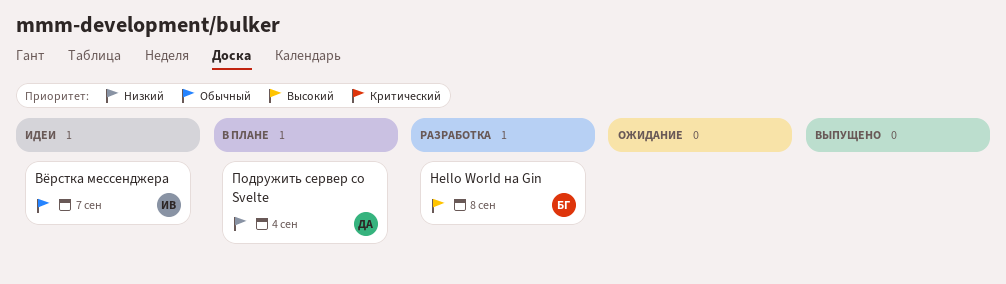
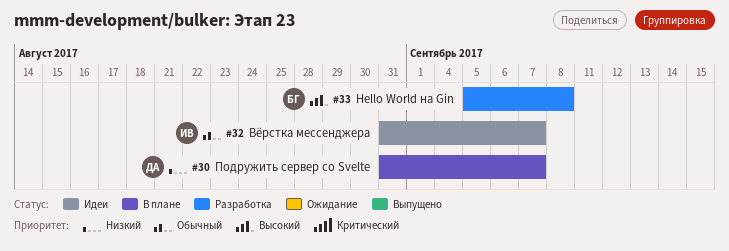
Подружить сервер со Svelte, due: Sep 4 -> Sep 7

